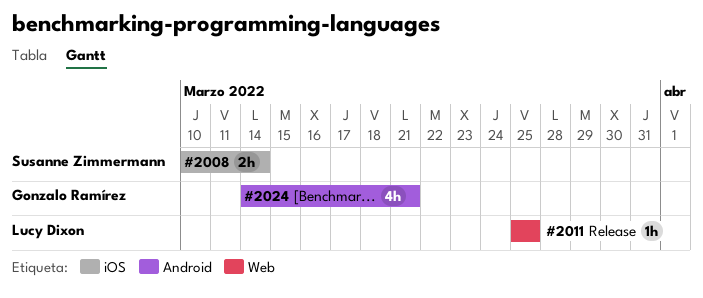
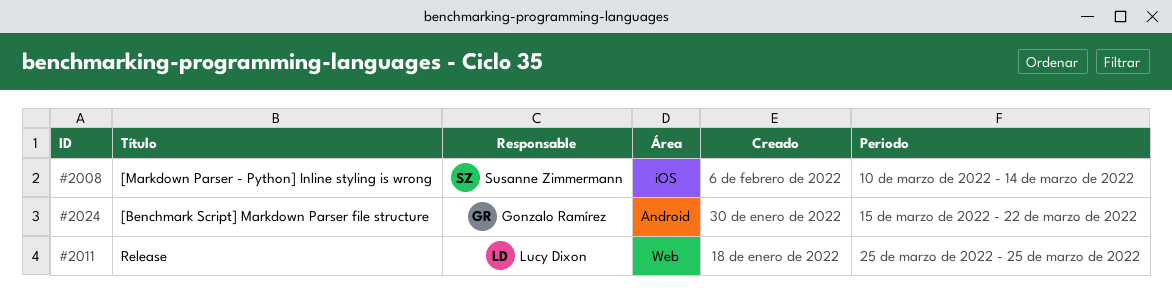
#2024, start: Mar 14 -> Mar 15
#2024, due: Mar 21 -> Mar 22

